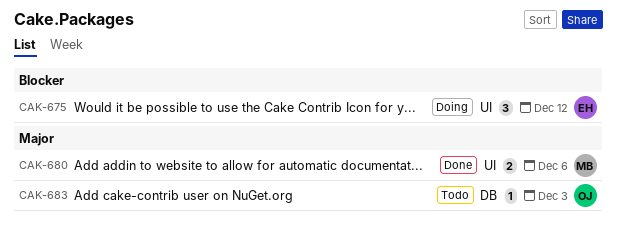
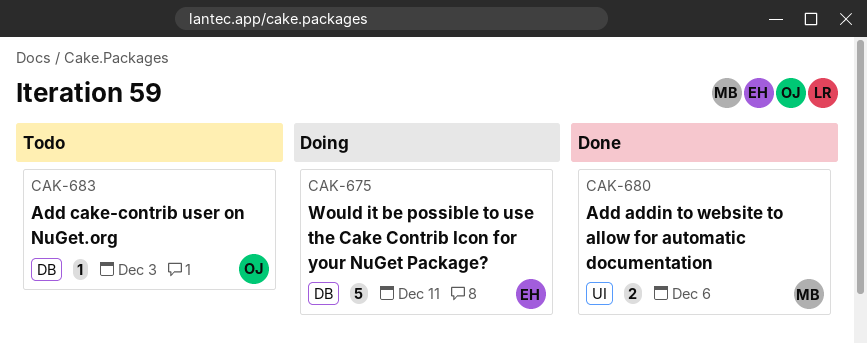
CAK-675, label: UI -> DB
CAK-675, estimate: 3 -> 5
CAK-675, due: Dec 12 -> Dec 11

